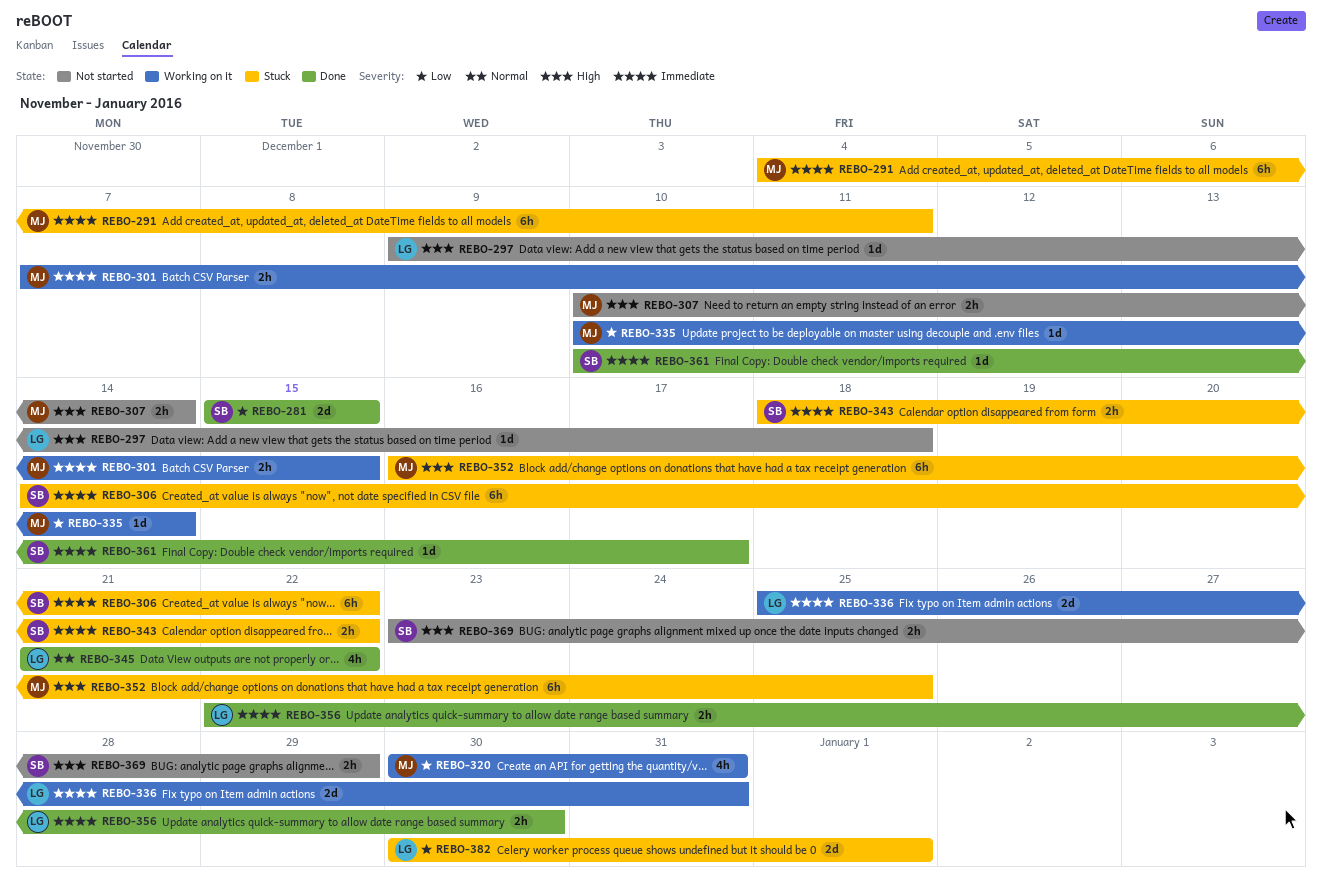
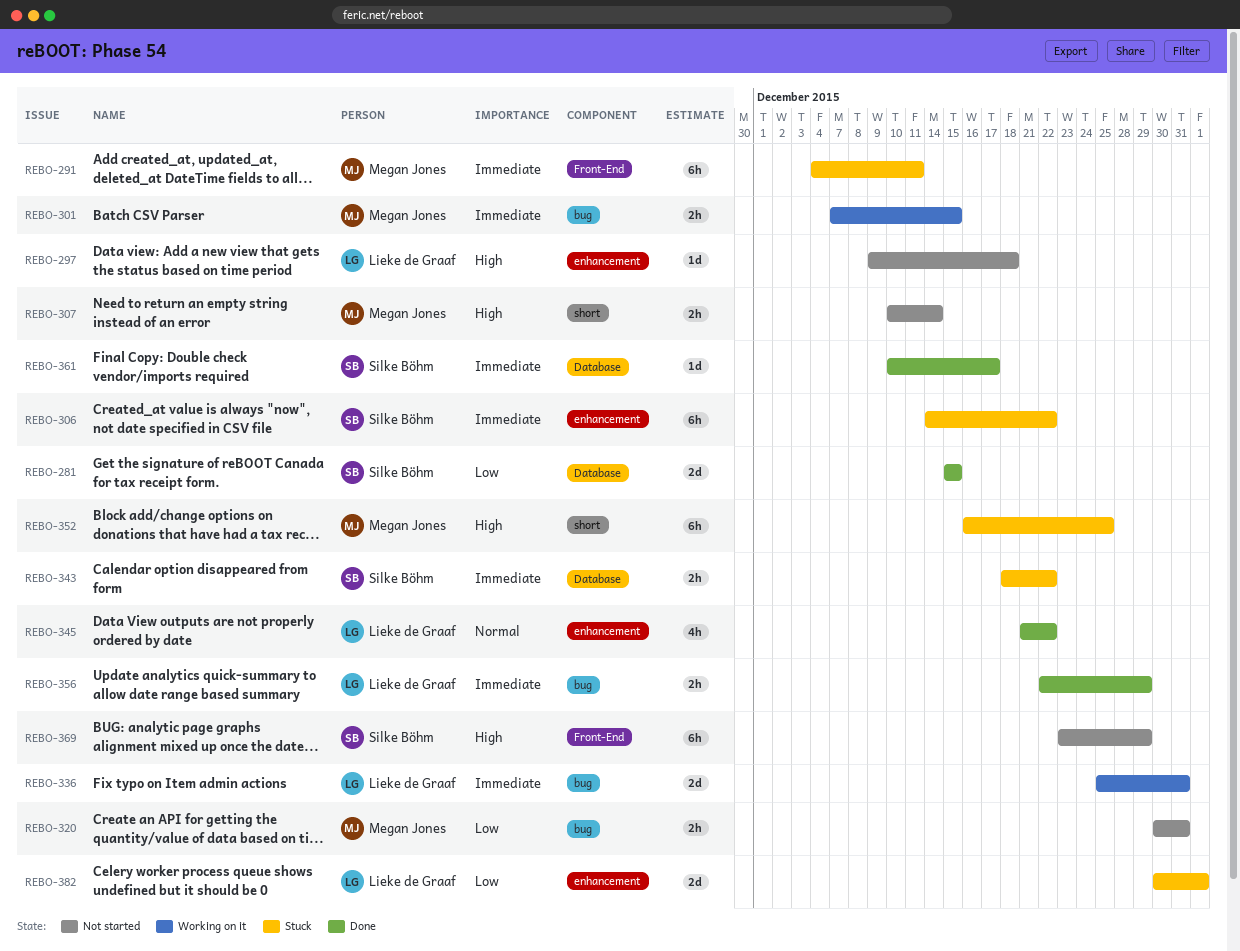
REBO-320, status: Working on it -> Not started
REBO-320, estimate: 4h -> 2h
REBO-335: present -> none
REBO-356, due: Dec 30 -> Dec 29
REBO-369, estimate: 2h -> 6h

